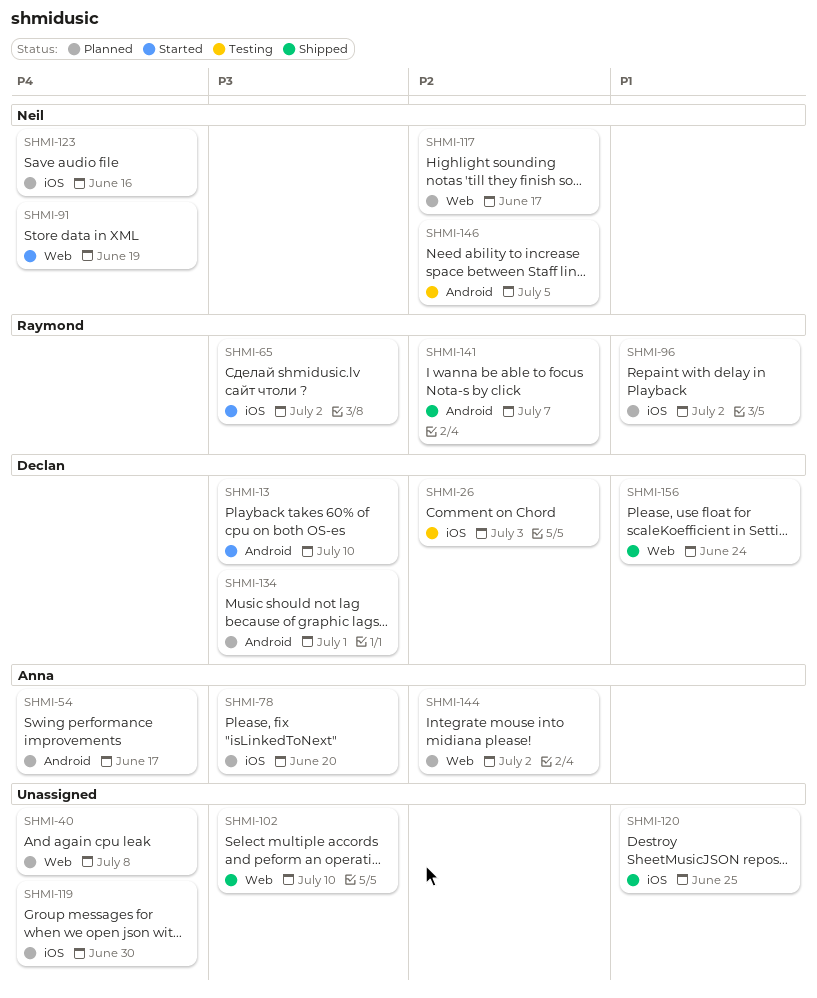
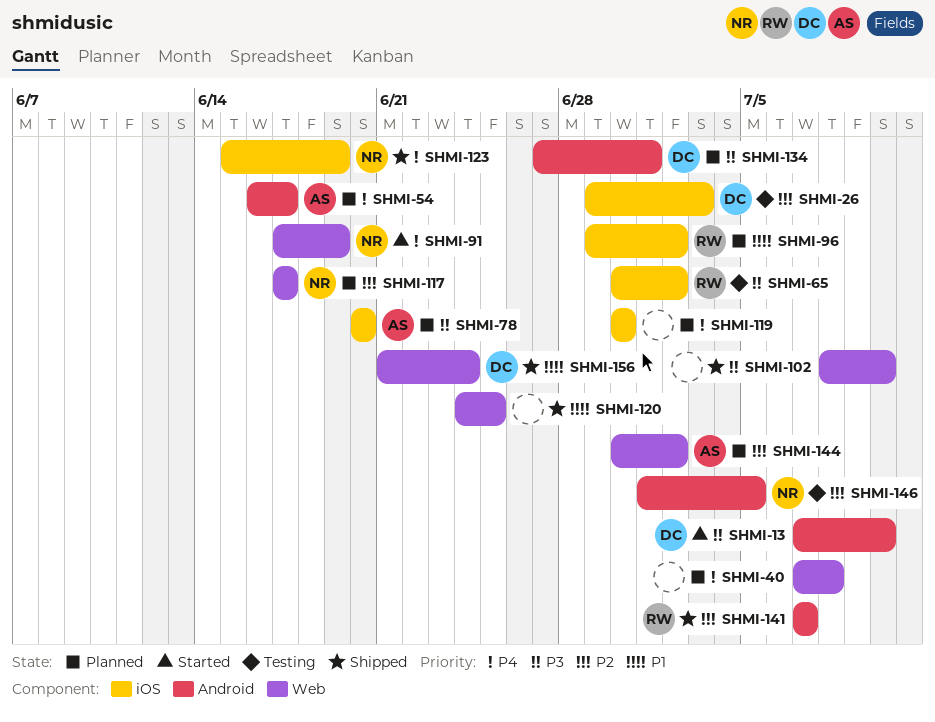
SHMI-65, status: Started -> Testing
SHMI-120, label: iOS -> Web
SHMI-123, status: Planned -> Shipped
SHMI-123, due: Jun 16 -> Jun 19

